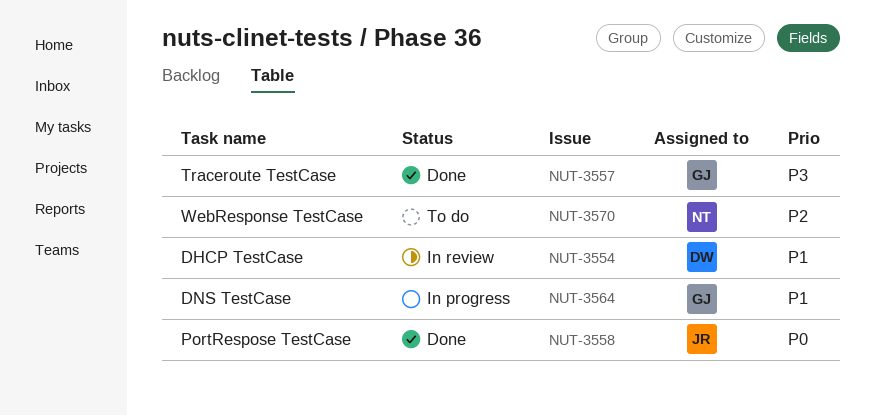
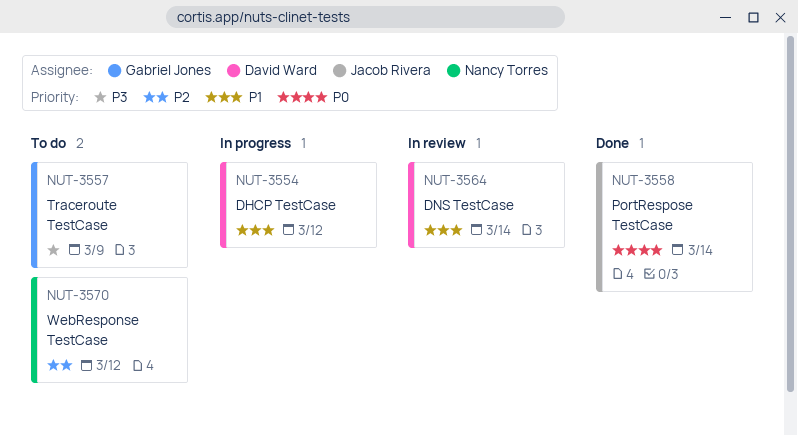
NUT-3554, status: In review -> In progress
NUT-3557, status: Done -> To do
NUT-3564, status: In progress -> In review
NUT-3564, owner: Gabriel Jones -> David Ward

